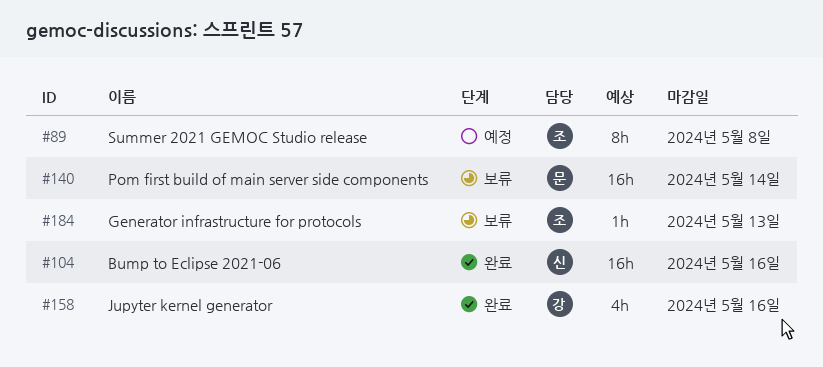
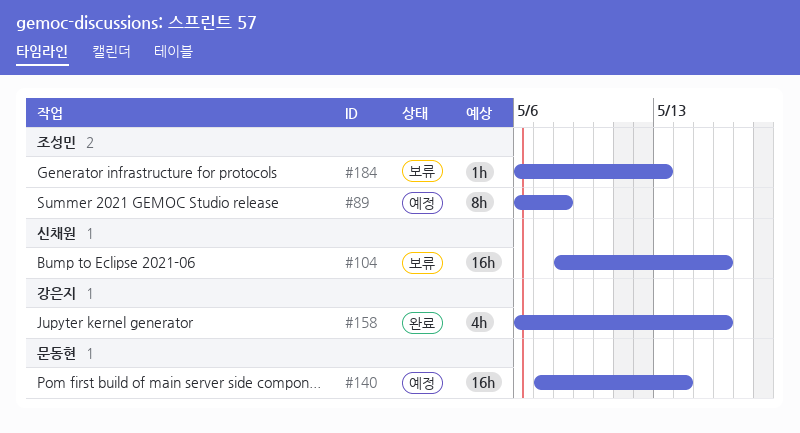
#104, status: 완료 -> 보류
#140, status: 보류 -> 예정

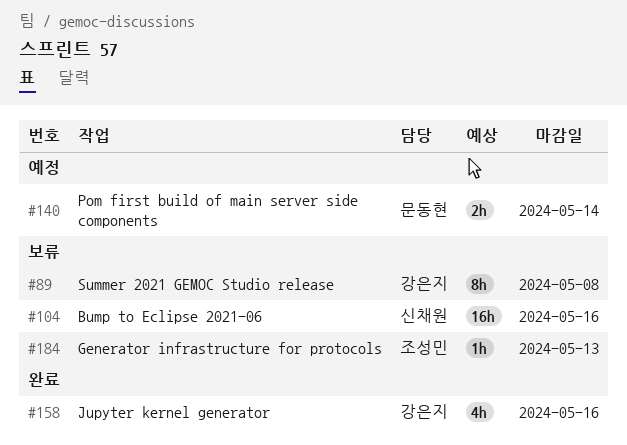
#89, status: 예정 -> 보류
#89, owner: 조성민 -> 강은지
#140, estimate: 16h -> 2h

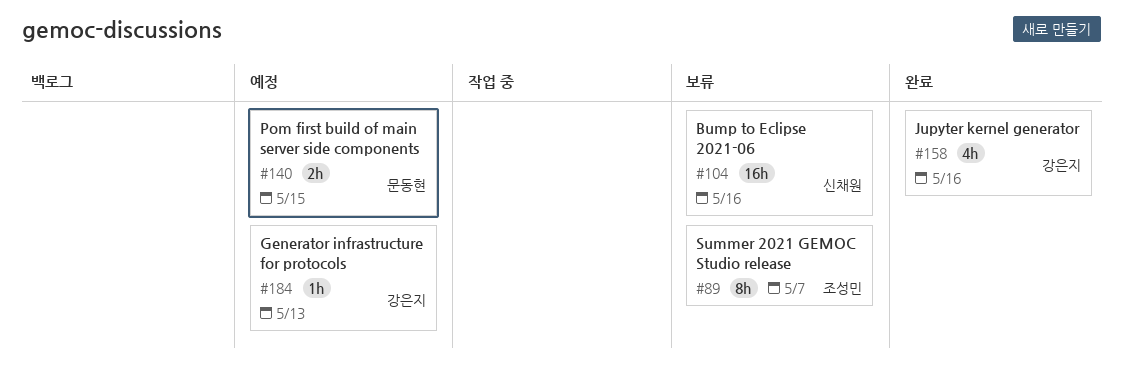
#89, owner: 강은지 -> 조성민
#89, due: May 8 -> May 7
#140, due: May 14 -> May 15
#184, status: 보류 -> 예정
#184, owner: 조성민 -> 강은지

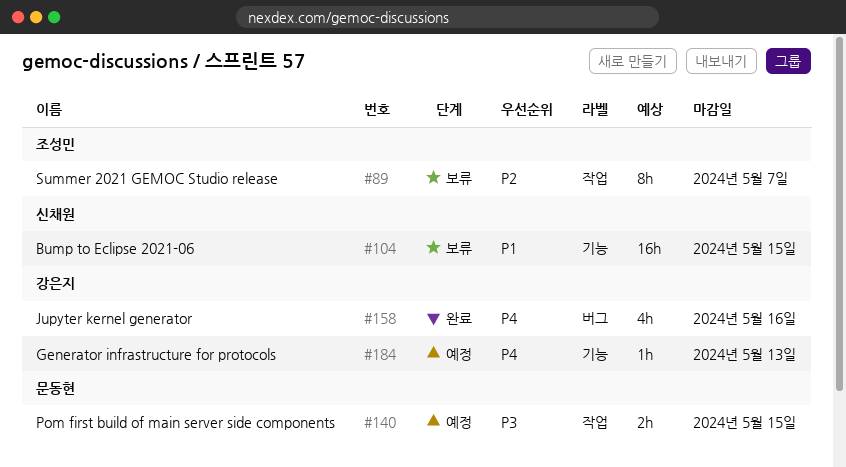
#104, due: May 16 -> May 15

